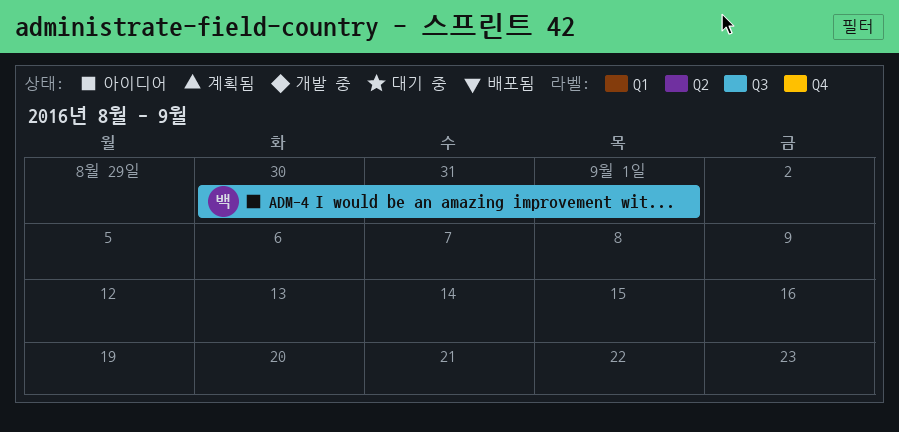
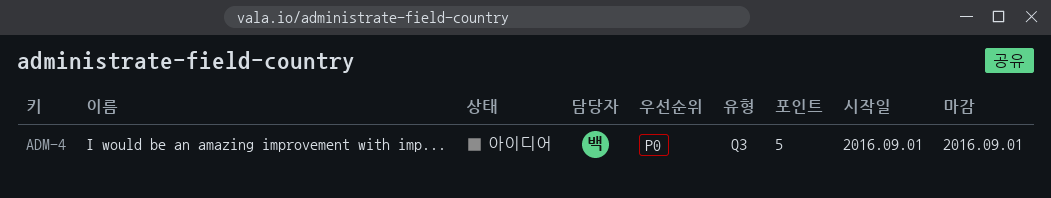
ADM-4, start: Aug 30 -> Sep 1

